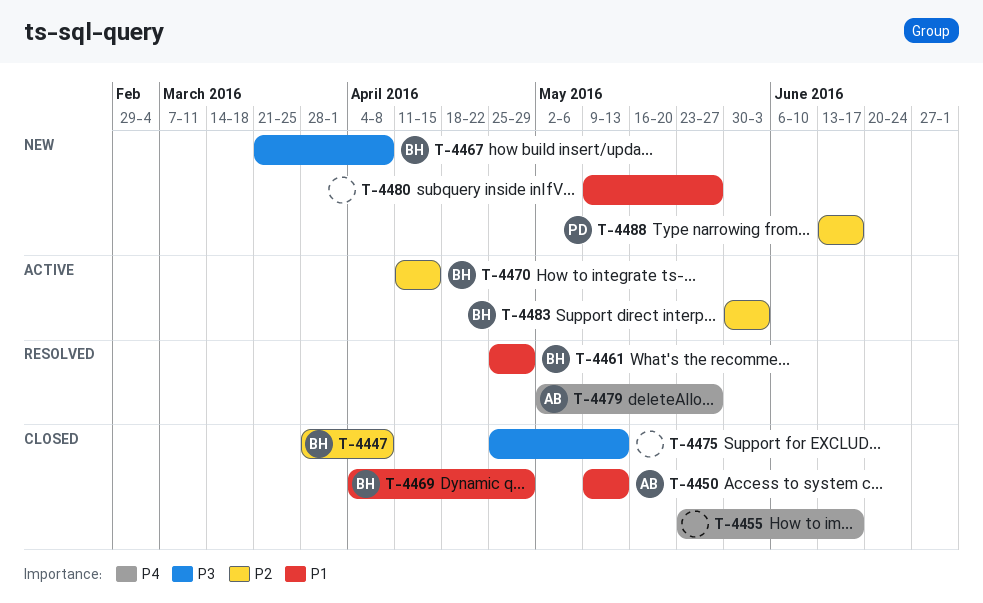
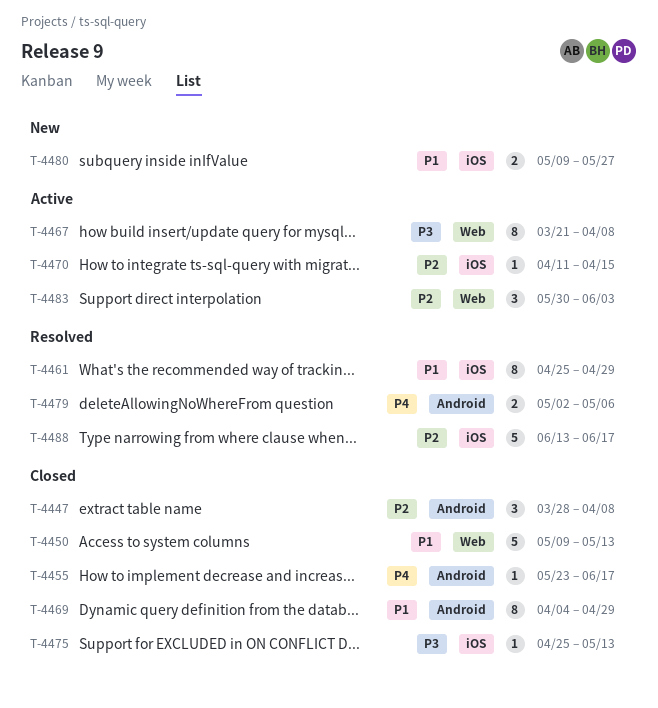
T-4467, status: New -> Active
T-4479, due: May 27 -> May 6
T-4488, status: New -> Resolved

